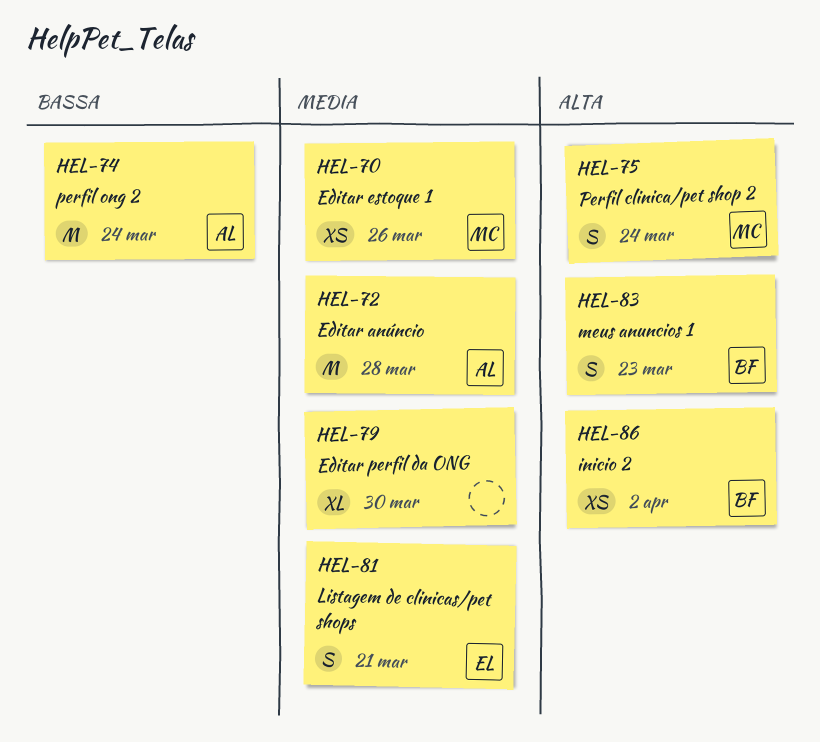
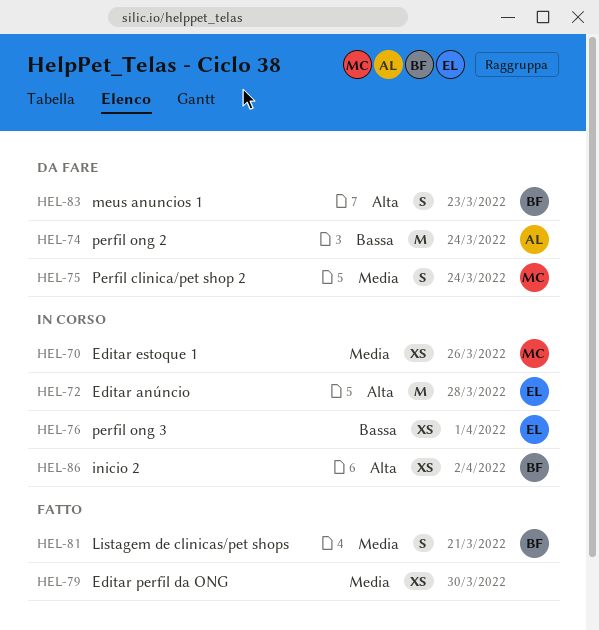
HEL-72, owner: AL -> EL
HEL-72, priority: Media -> Alta
HEL-75, priority: Alta -> Media
HEL-76: none -> present
HEL-79, estimate: XL -> XS
HEL-81, owner: EL -> BF

